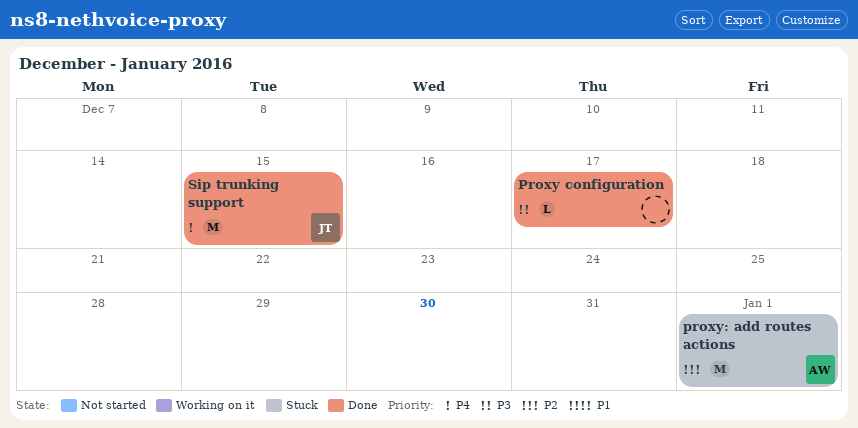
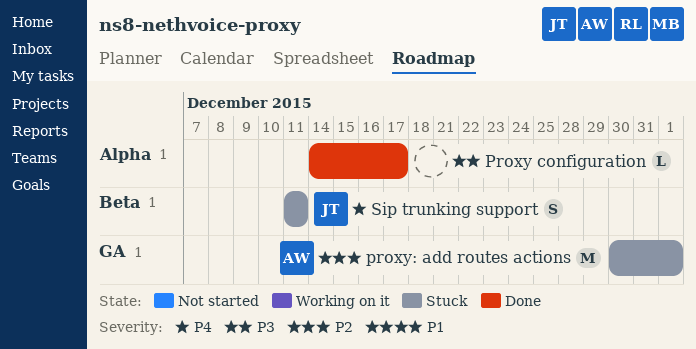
Sip trunking support, status: Done -> Stuck
Sip trunking support, estimate: M -> S
Sip trunking support, due: Dec 15 -> Dec 11

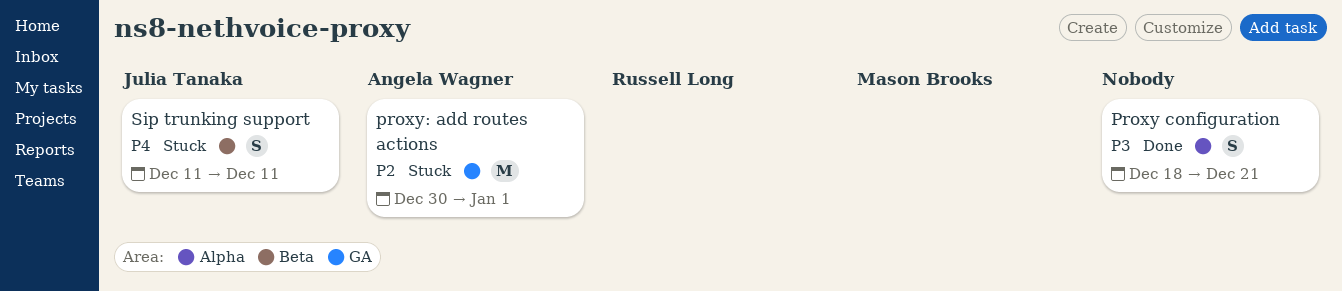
Proxy configuration, estimate: L -> S
Proxy configuration, start: Dec 14 -> Dec 18
Proxy configuration, due: Dec 17 -> Dec 21

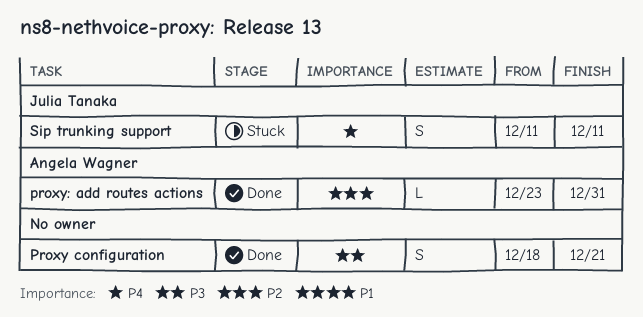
proxy: add routes actions, status: Stuck -> Done
proxy: add routes actions, estimate: M -> L
proxy: add routes actions, start: Dec 30 -> Dec 23
proxy: add routes actions, due: Jan 1 -> Dec 31

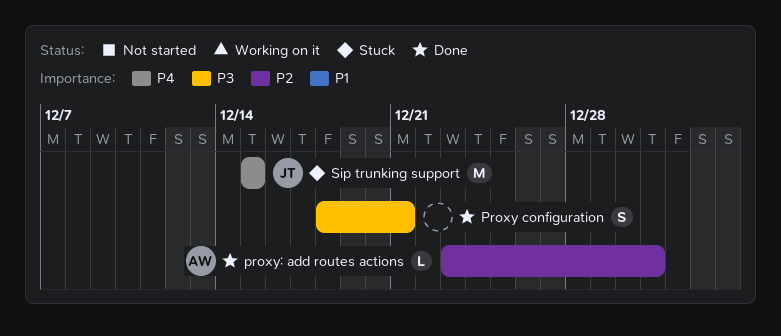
Sip trunking support, estimate: S -> M
Sip trunking support, start: Dec 11 -> Dec 15
Sip trunking support, due: Dec 11 -> Dec 15

